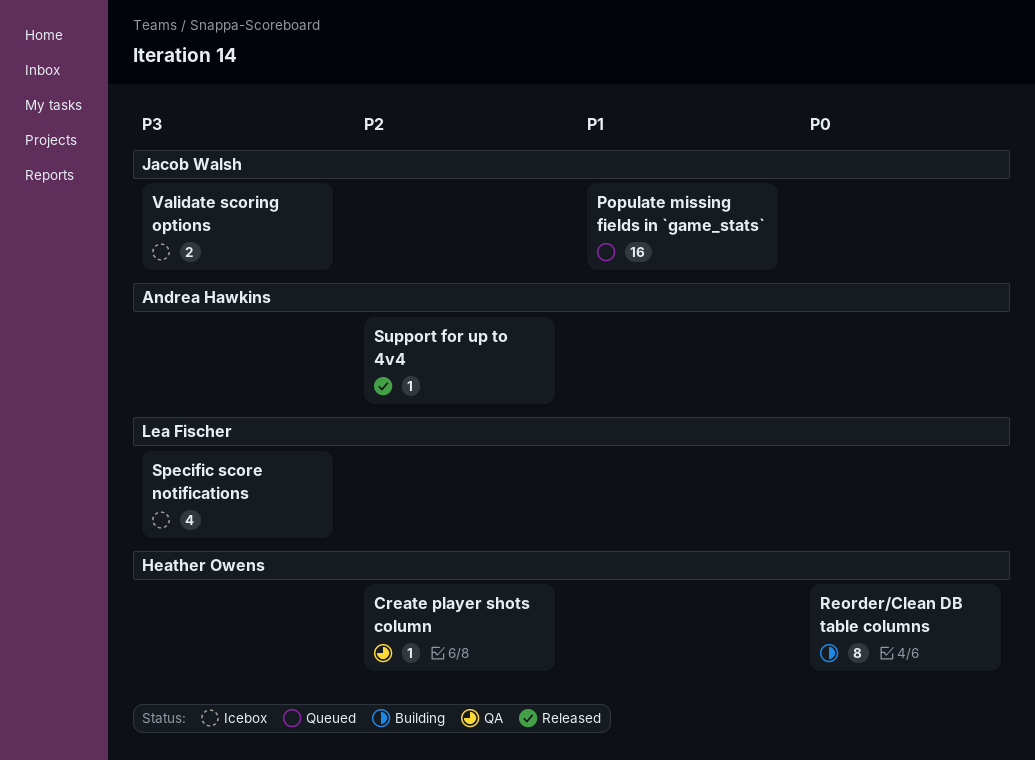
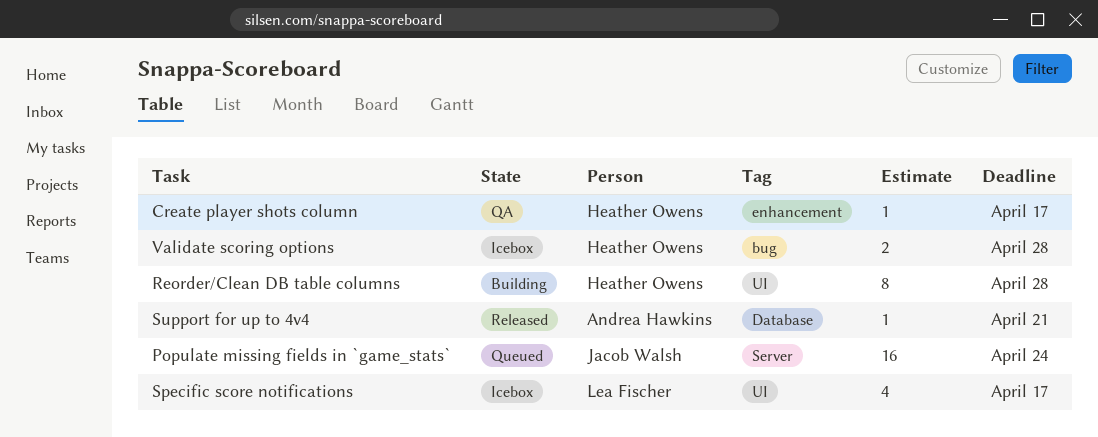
Validate scoring options, owner: Jacob Walsh -> Heather Owens

